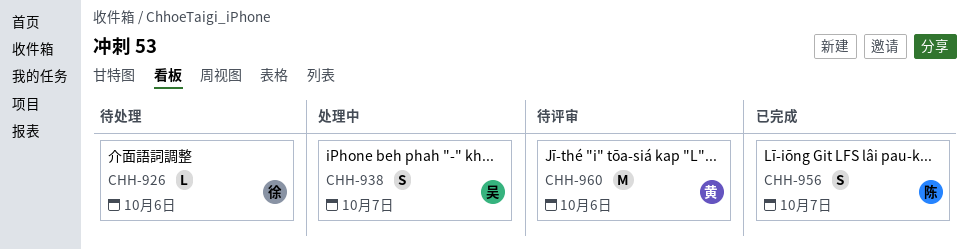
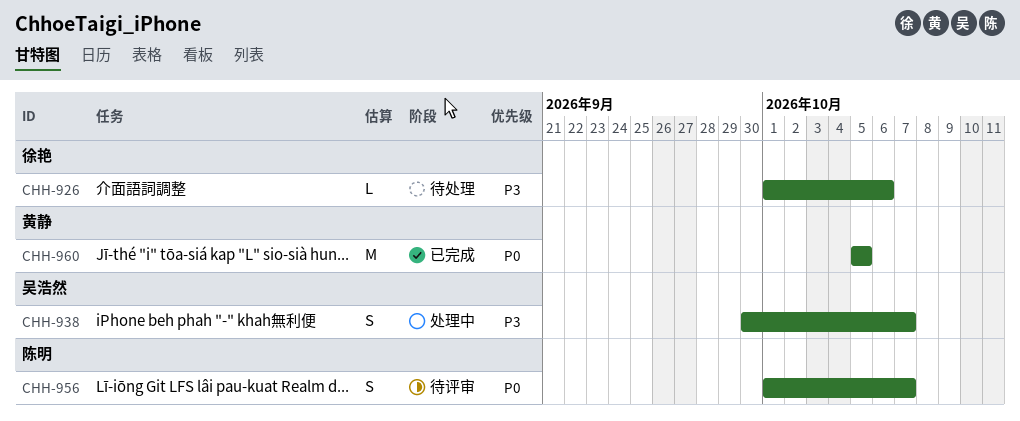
CHH-956, status: 已完成 -> 待评审
CHH-960, status: 待评审 -> 已完成
CHH-960, due: Oct 6 -> Oct 5

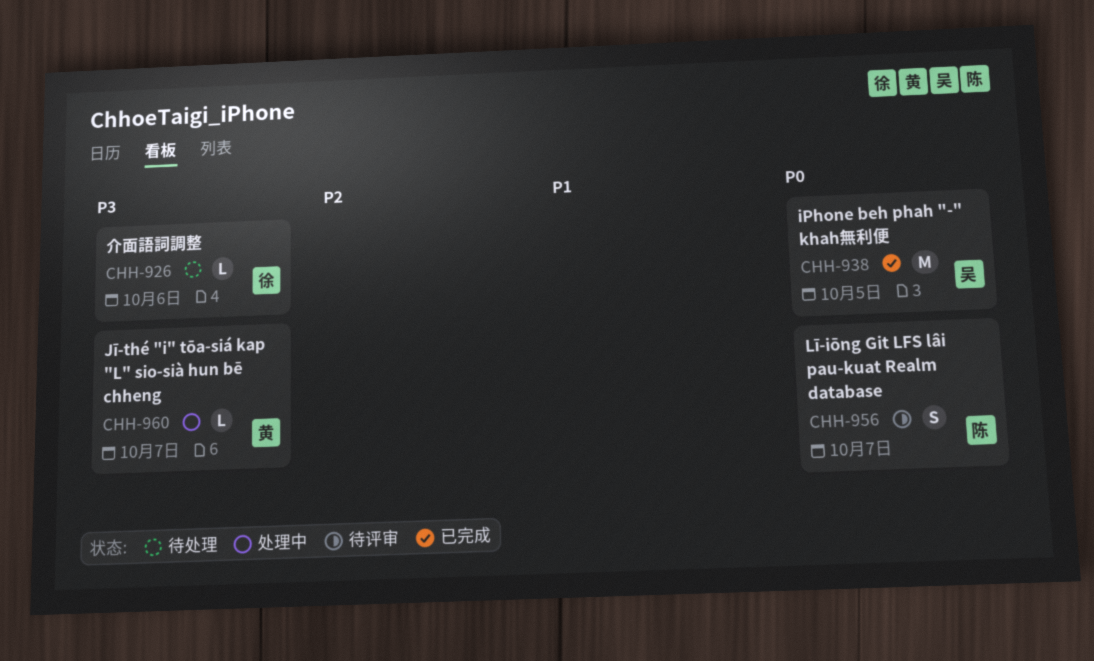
CHH-938, status: 处理中 -> 已完成
CHH-938, priority: P3 -> P0
CHH-938, estimate: S -> M
CHH-938, due: Oct 7 -> Oct 5
CHH-960, status: 已完成 -> 处理中
CHH-960, priority: P0 -> P3
CHH-960, estimate: M -> L
CHH-960, due: Oct 5 -> Oct 7

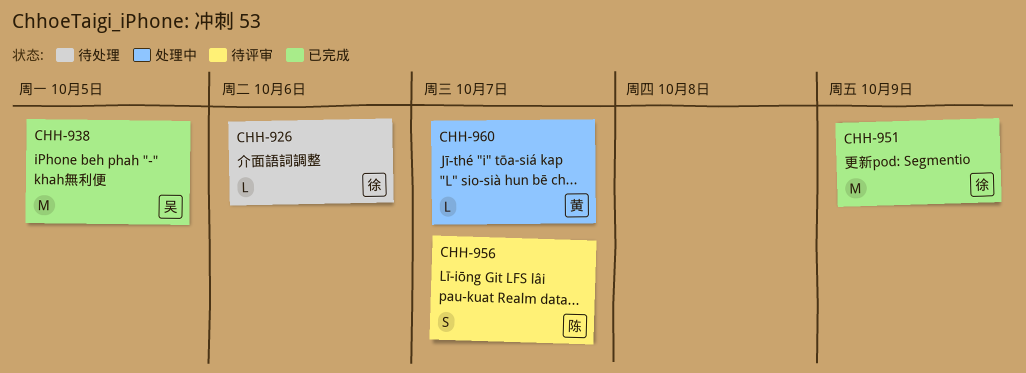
CHH-951: none -> present

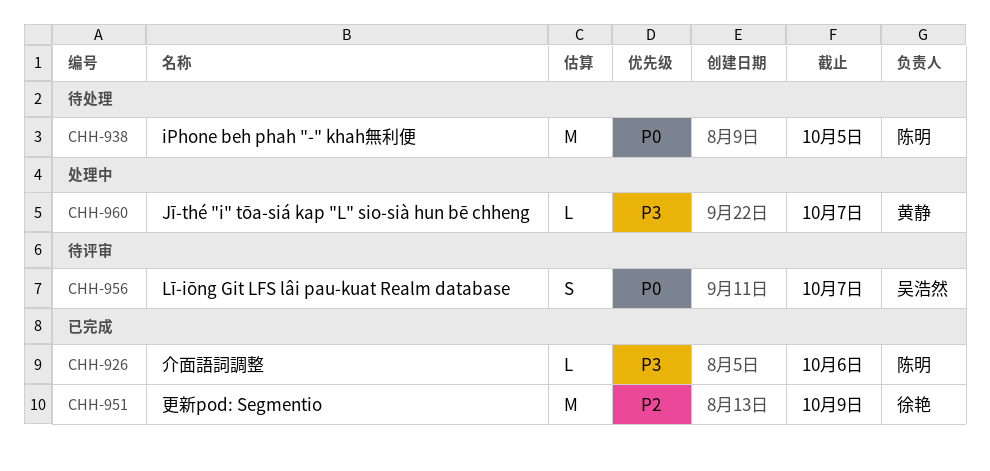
CHH-926, status: 待处理 -> 已完成
CHH-926, owner: 徐艳 -> 陈明
CHH-938, status: 已完成 -> 待处理
CHH-938, owner: 吴浩然 -> 陈明
CHH-956, owner: 陈明 -> 吴浩然

